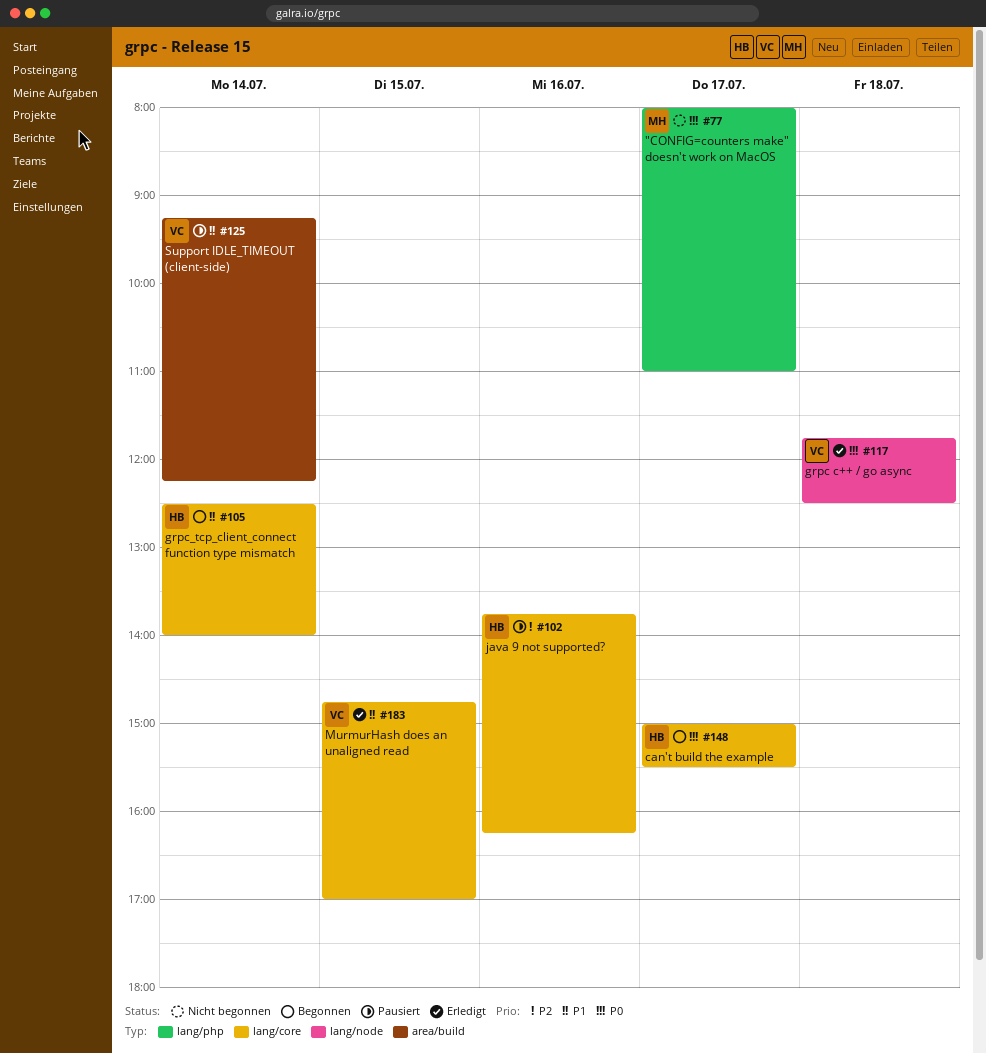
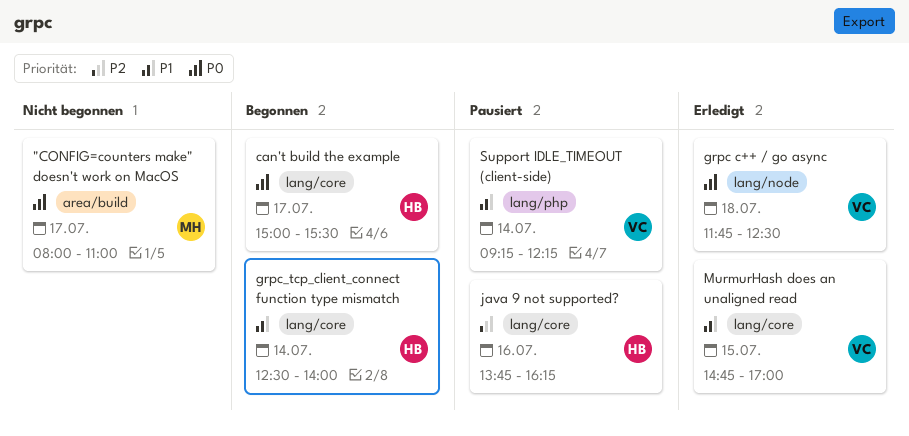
"CONFIG=counters make" doesn't work on MacOS, label: lang/php -> area/build
Support IDLE_TIMEOUT (client-side), label: area/build -> lang/php

